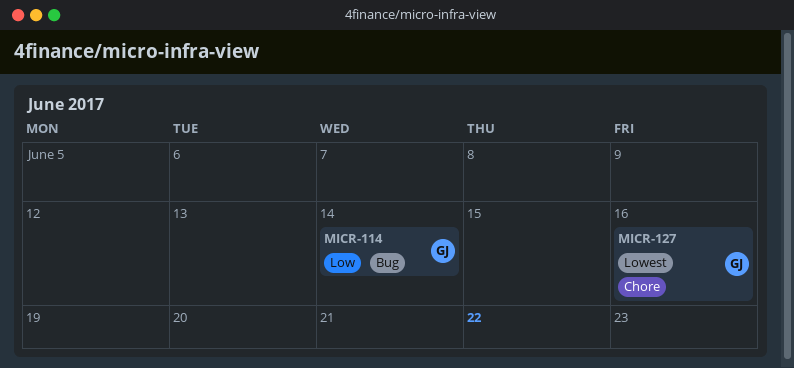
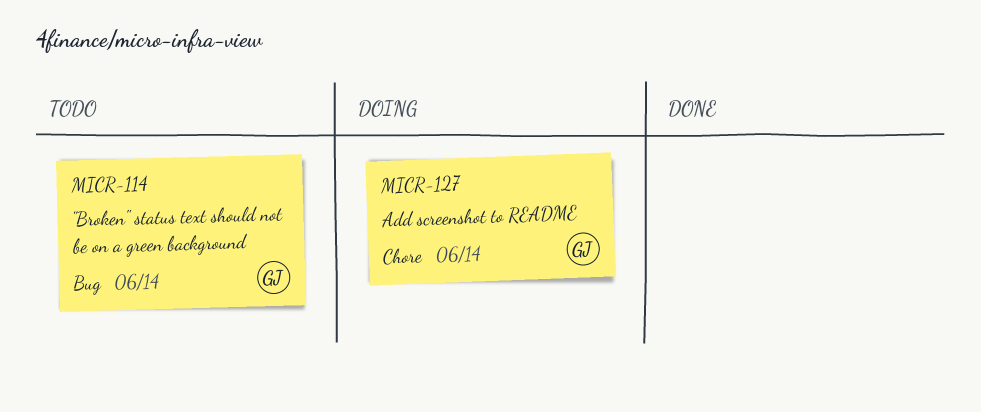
MICR-127, due: Jun 16 -> Jun 14

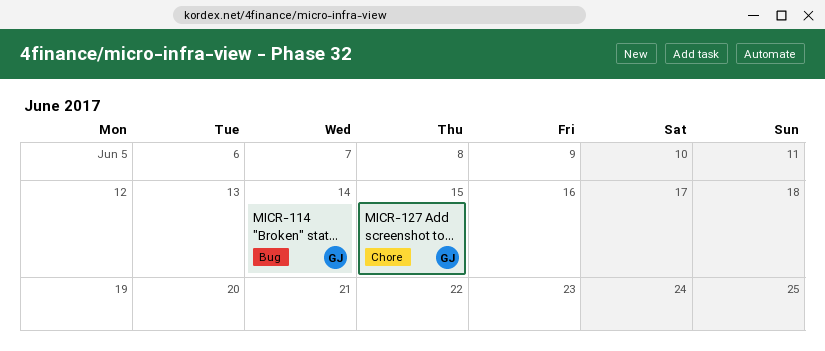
MICR-127, due: Jun 14 -> Jun 15

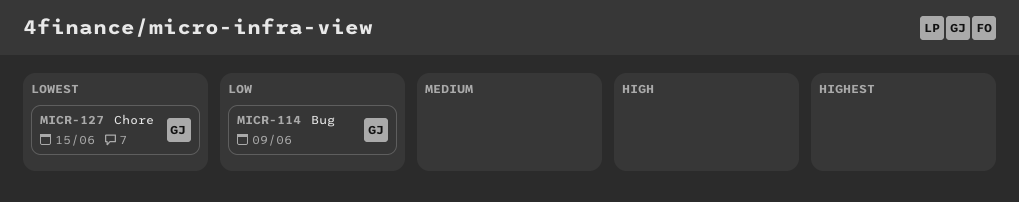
MICR-114, due: Jun 14 -> Jun 9

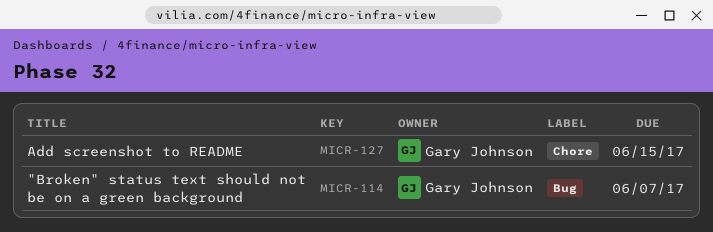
MICR-114, due: Jun 9 -> Jun 7

